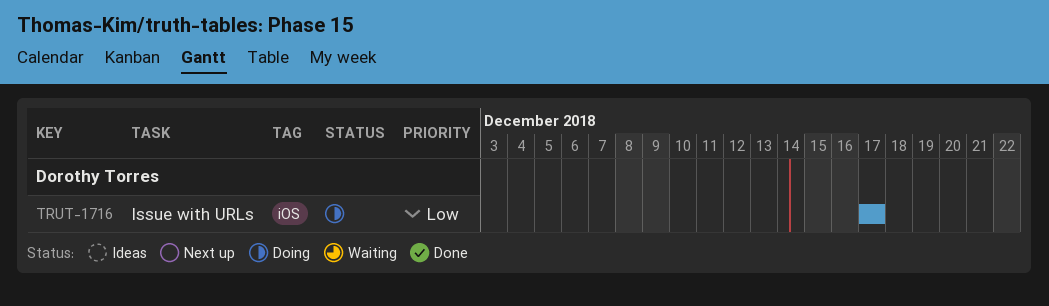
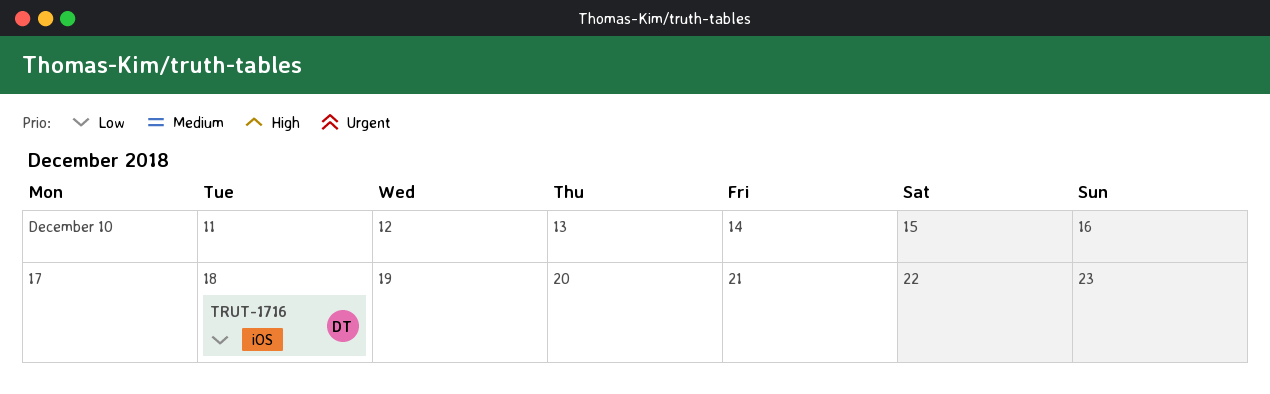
TRUT-1716, due: Dec 17 -> Dec 18

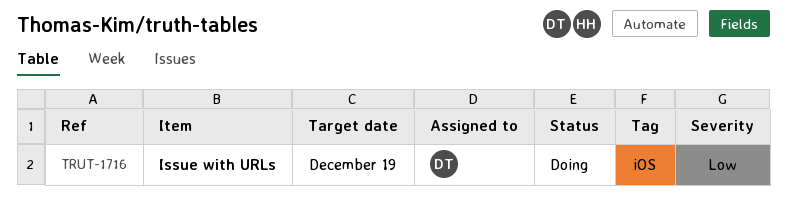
TRUT-1716, due: Dec 18 -> Dec 19

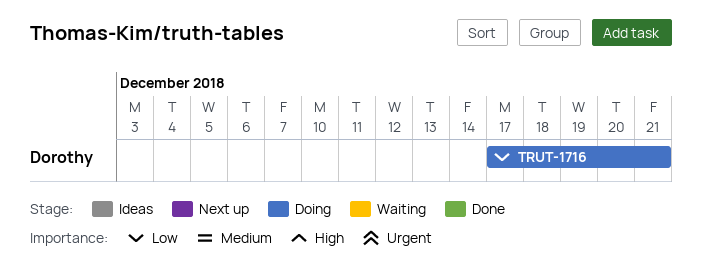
TRUT-1716, due: Dec 19 -> Dec 21

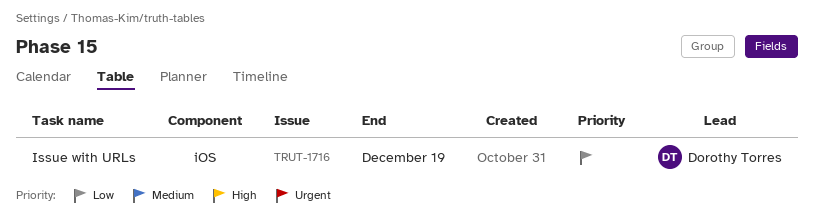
TRUT-1716, due: Dec 21 -> Dec 19

